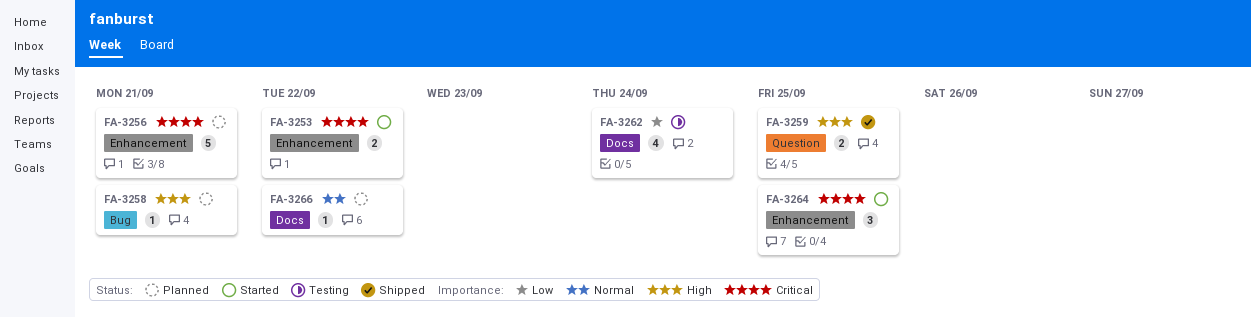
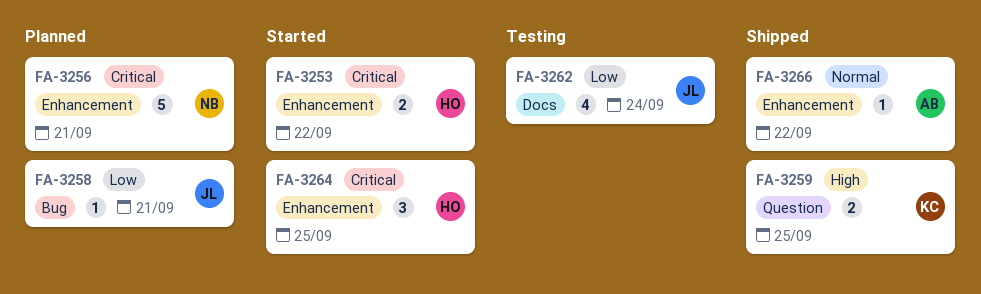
FA-3258, priority: High -> Low
FA-3266, status: Planned -> Shipped
FA-3266, label: Docs -> Enhancement

